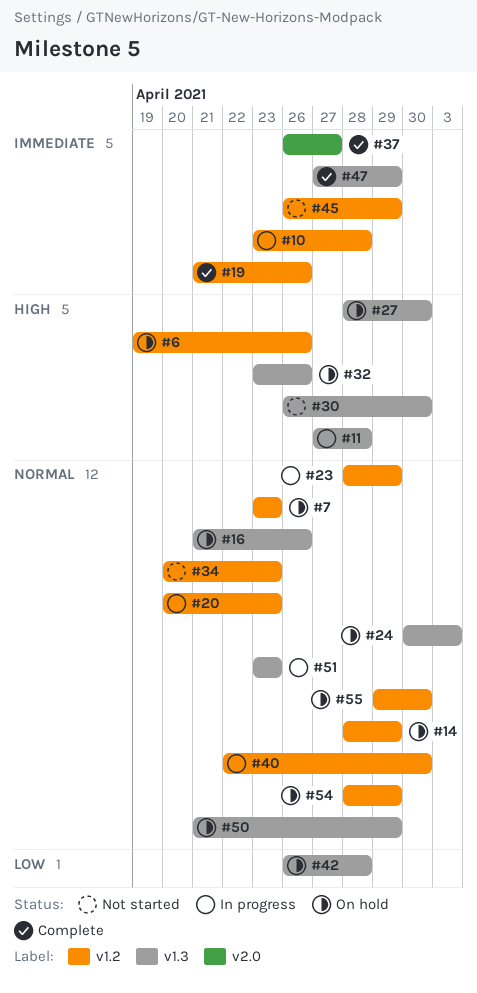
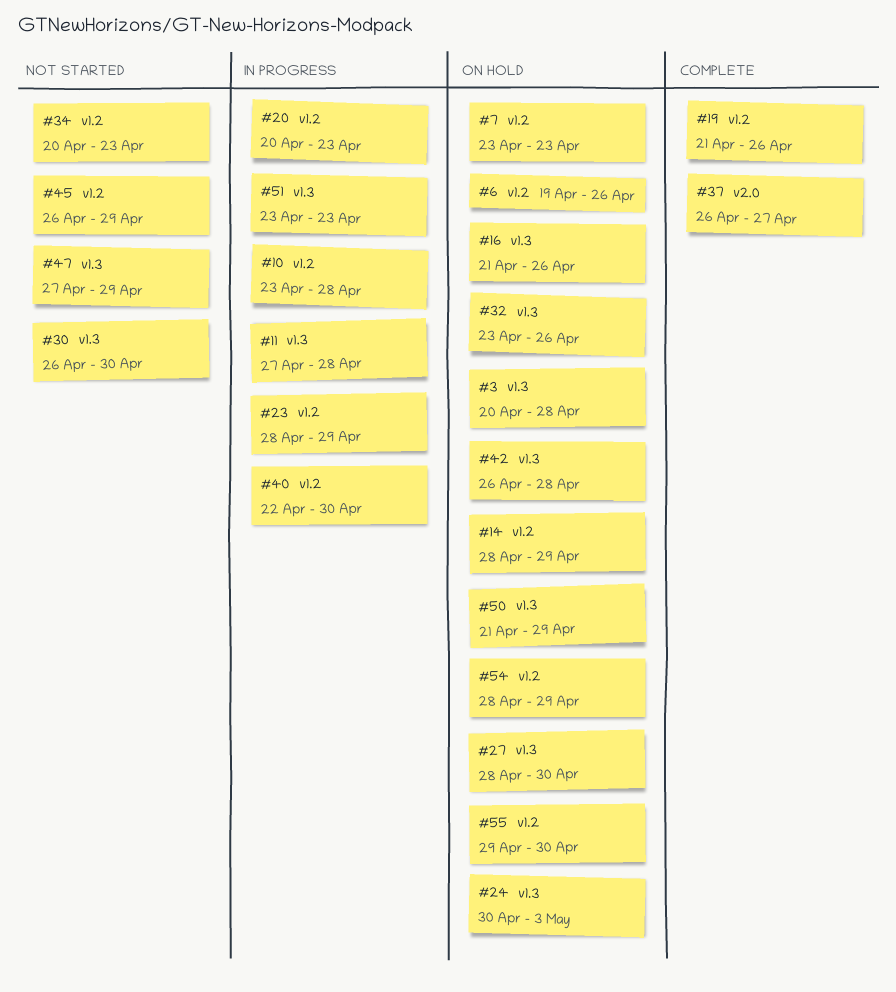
#3: none -> present
#47, status: Complete -> Not started

